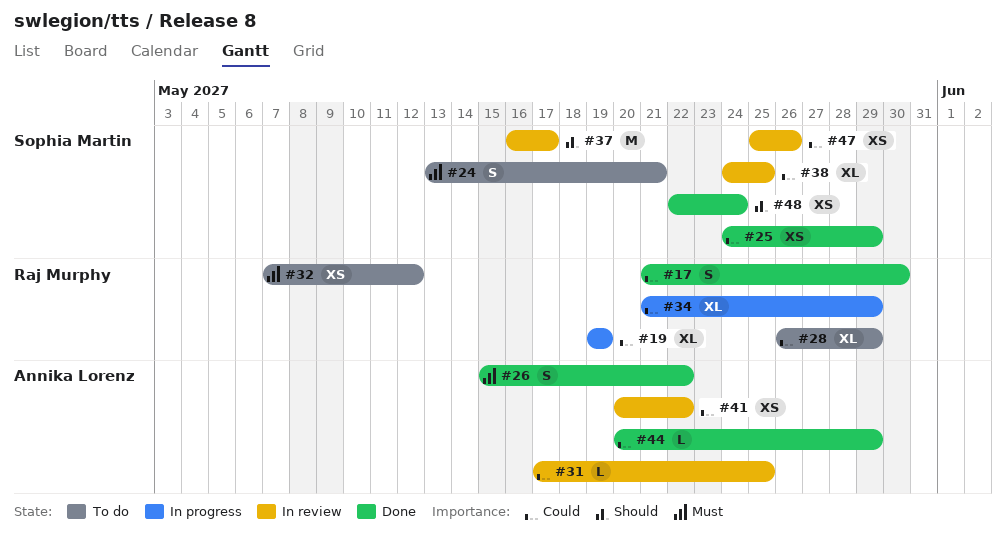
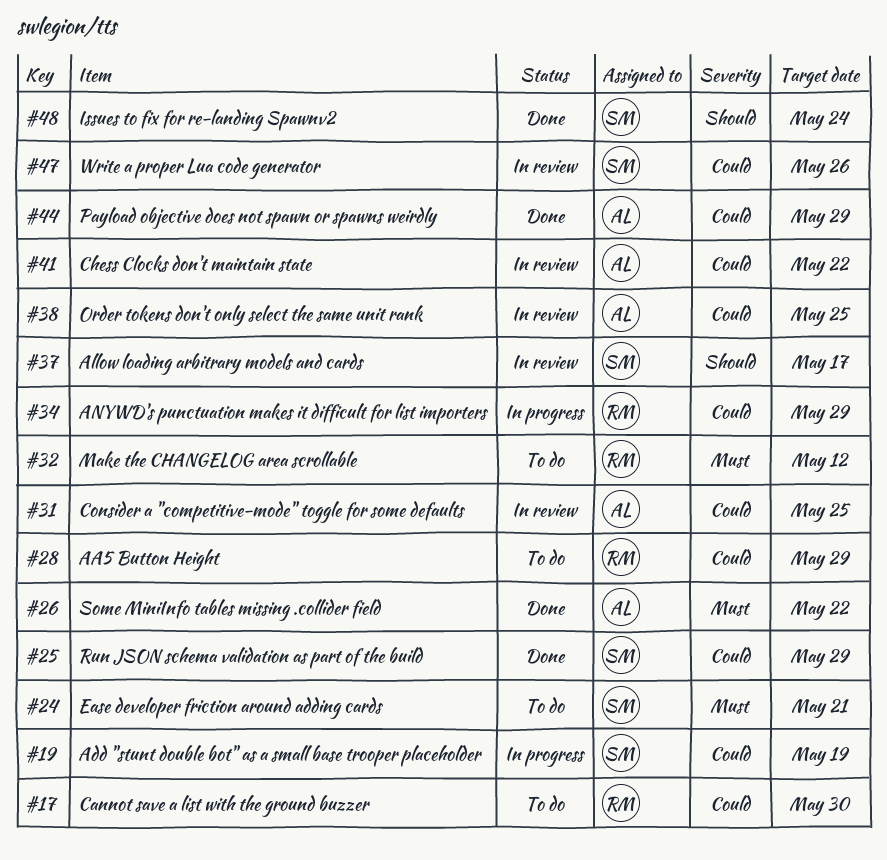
#17, status: Done -> To do
#19, owner: Raj Murphy -> Sophia Martin
#38, owner: Sophia Martin -> Annika Lorenz

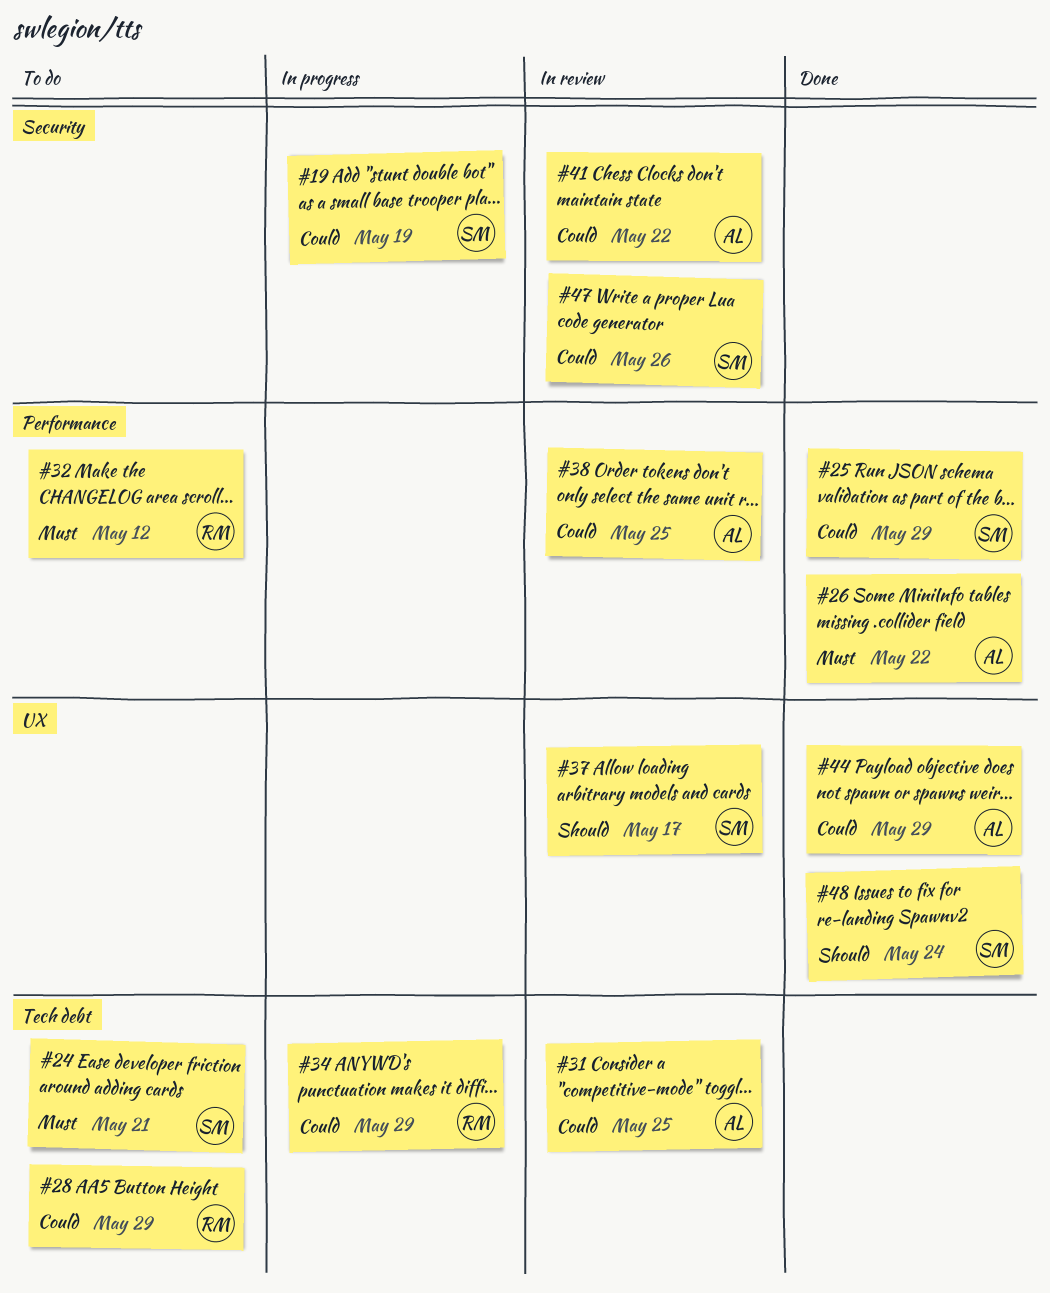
#17: present -> none

